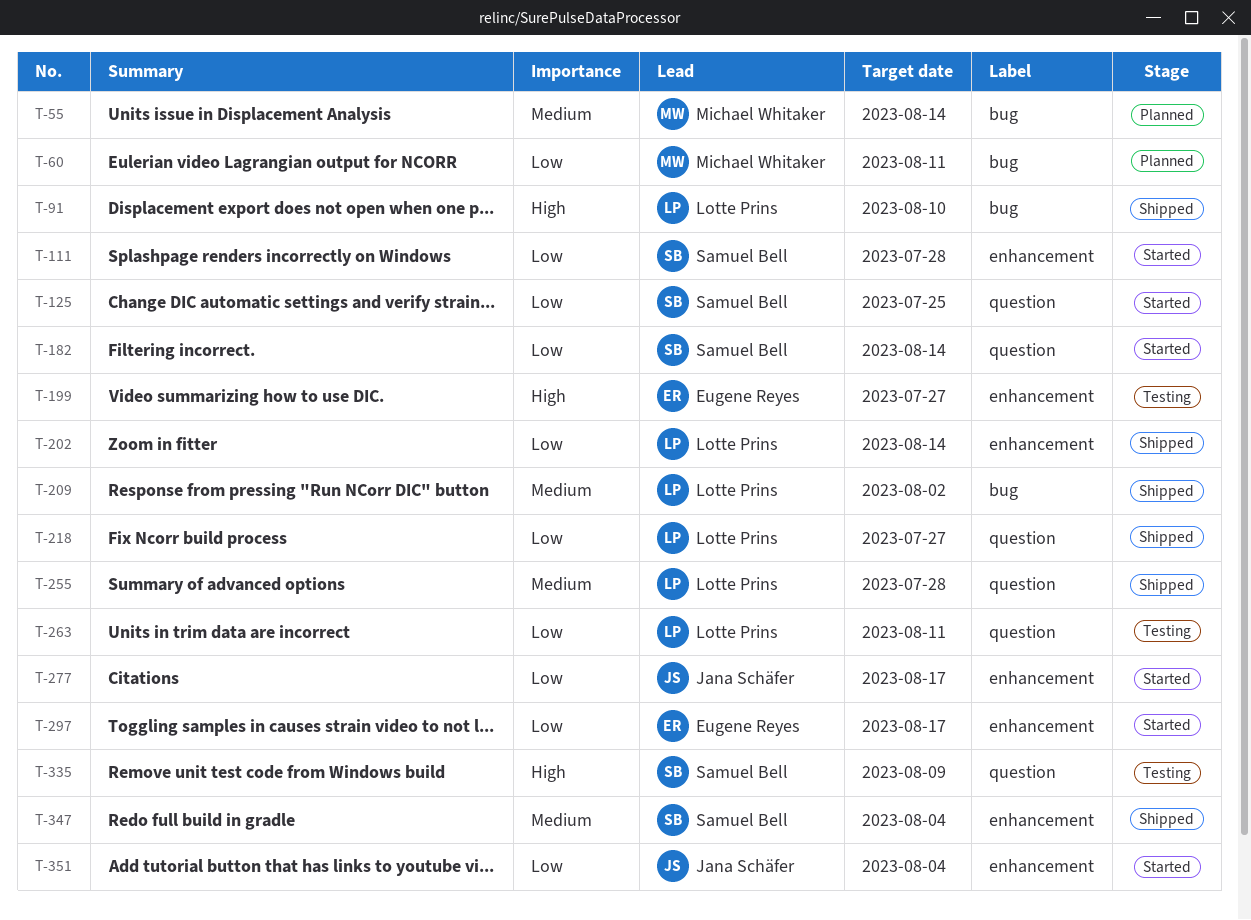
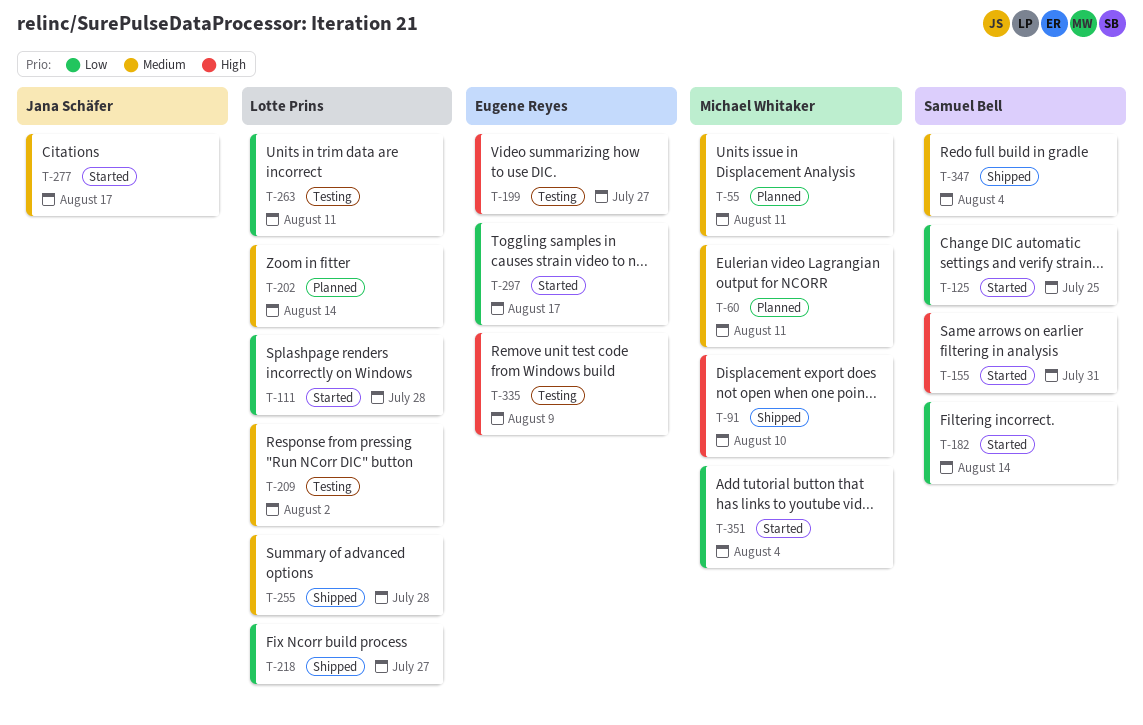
T-55, due: Aug 14 -> Aug 11
T-60, priority: Low -> Medium
T-91, owner: Lotte Prins -> Michael Whitaker
T-111, owner: Samuel Bell -> Lotte Prins
T-155: none -> present
T-202, status: Shipped -> Planned
T-202, priority: Low -> Medium
T-209, status: Shipped -> Testing
T-277, priority: Low -> Medium
T-335, owner: Samuel Bell -> Eugene Reyes
T-351, owner: Jana Schäfer -> Michael Whitaker

